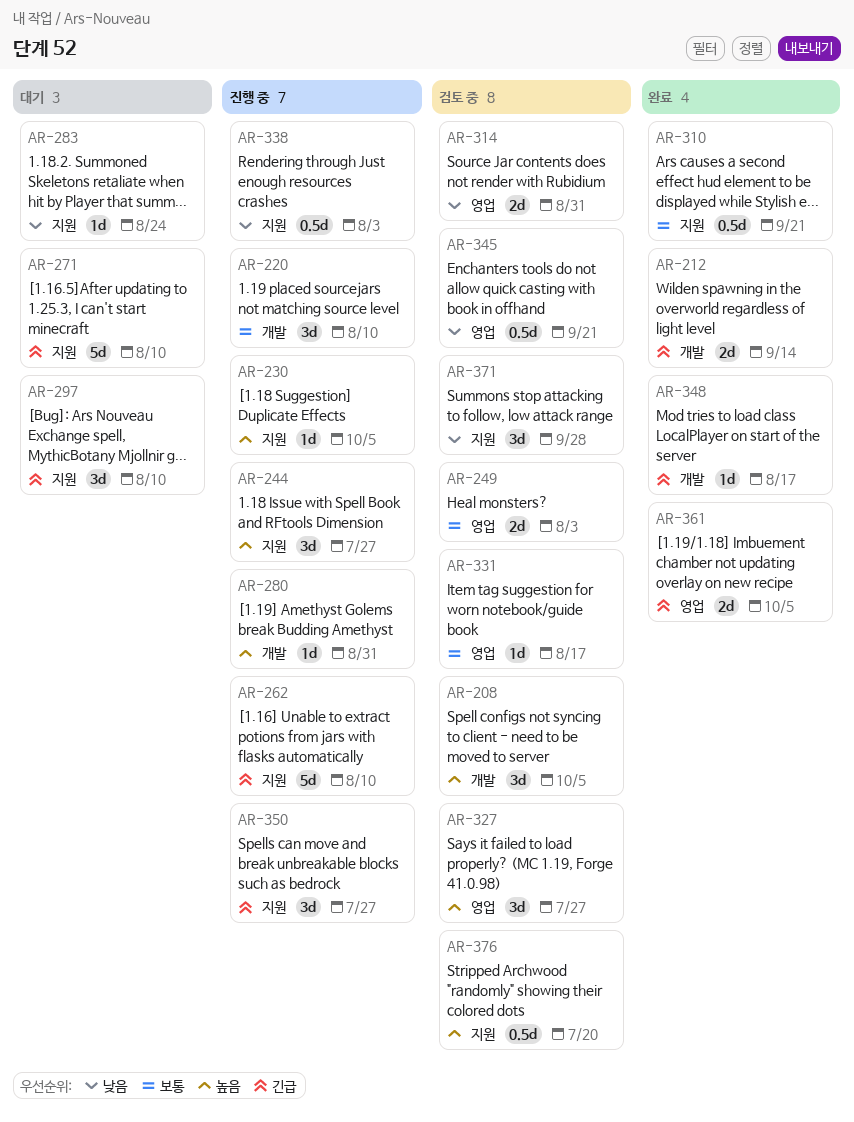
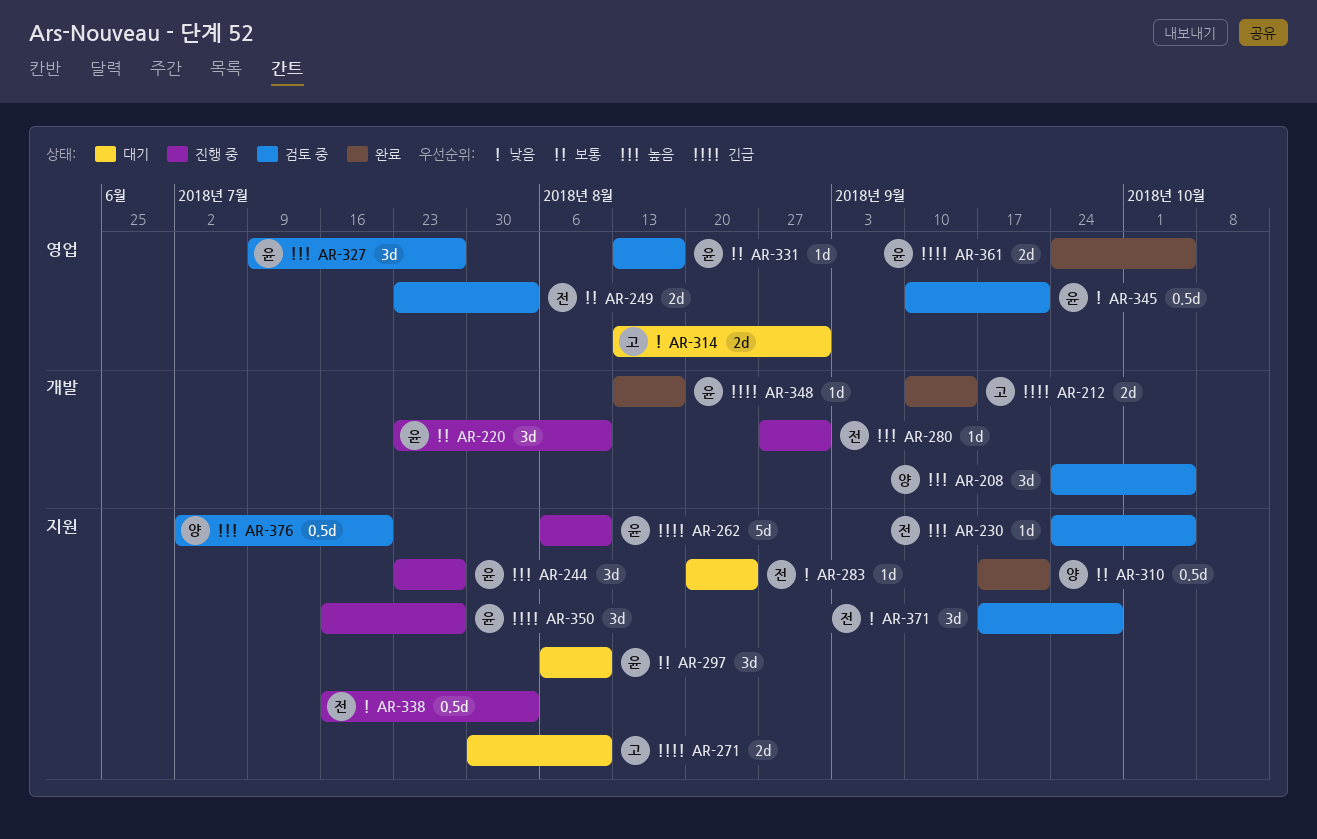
AR-230, status: 진행 중 -> 검토 중
AR-271, estimate: 5d -> 2d
AR-297, priority: 긴급 -> 보통
AR-314, status: 검토 중 -> 대기

